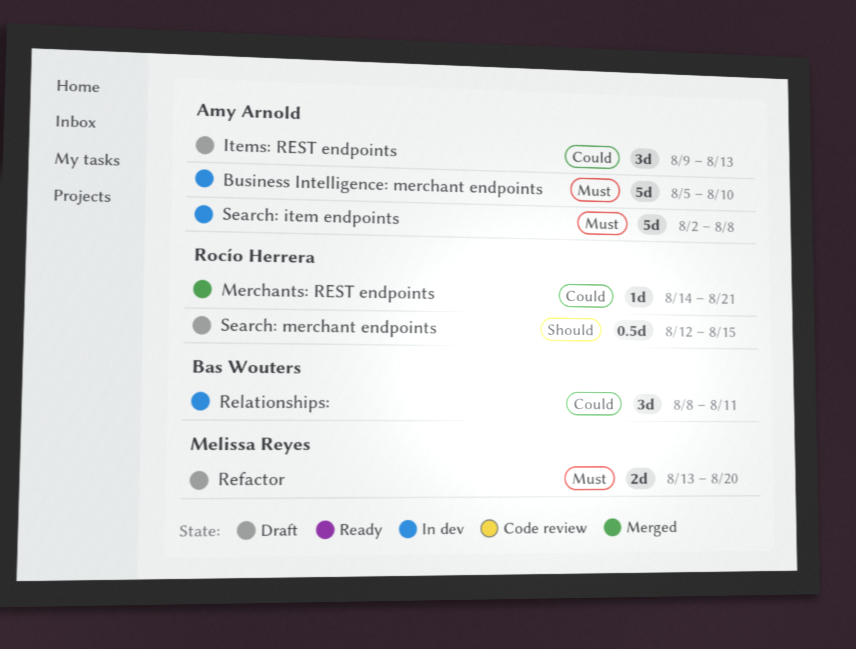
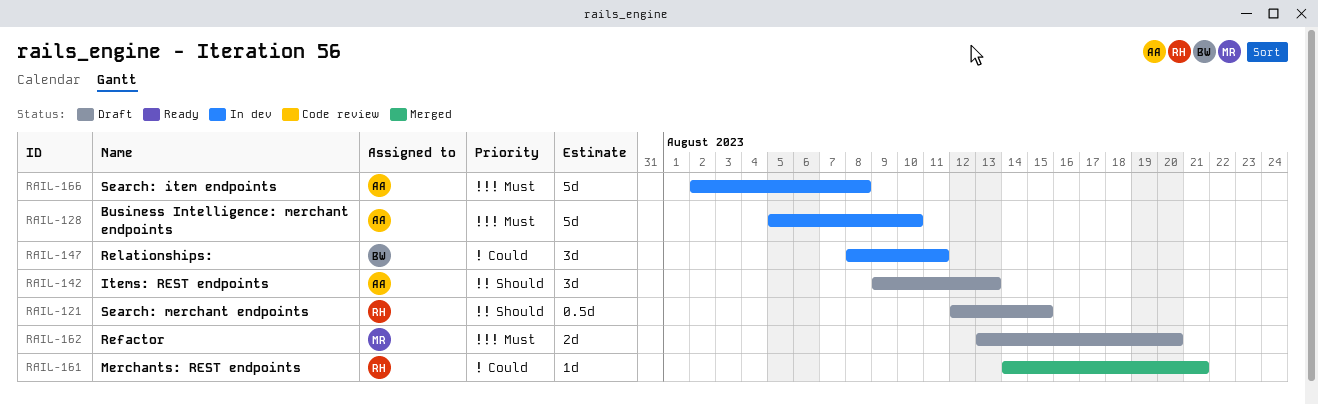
Items: REST endpoints, priority: Could -> Should

